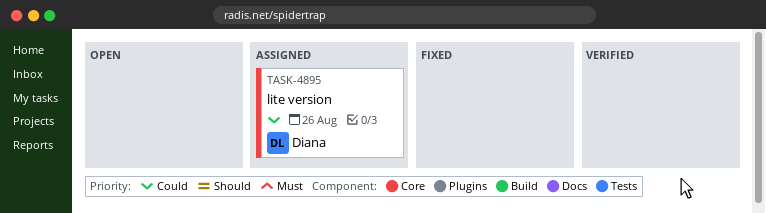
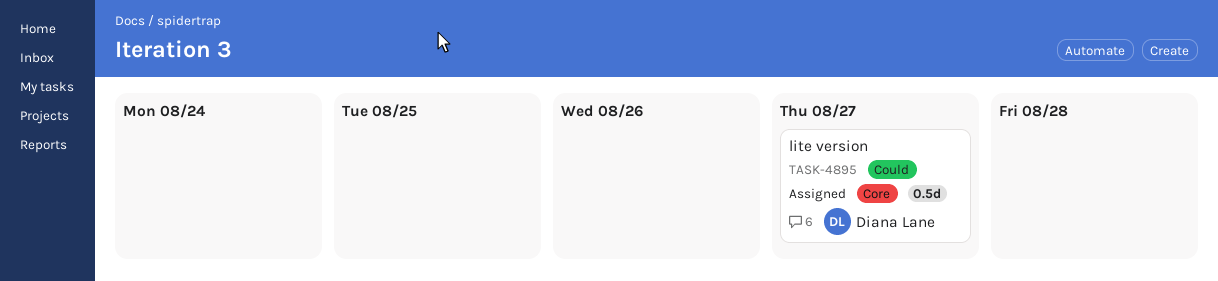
TASK-4895, due: Aug 26 -> Aug 27

